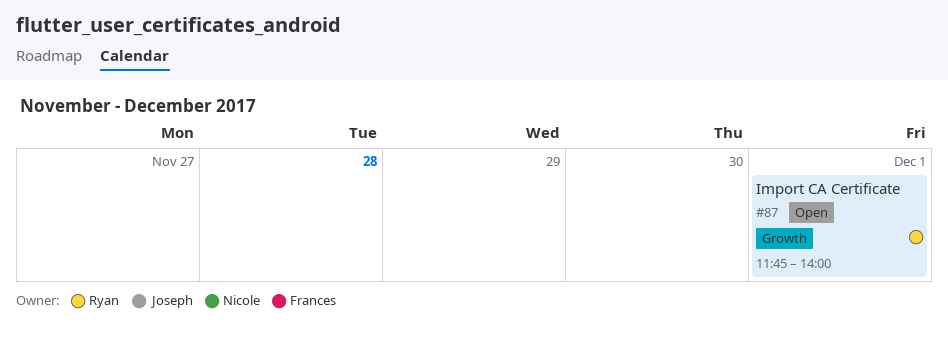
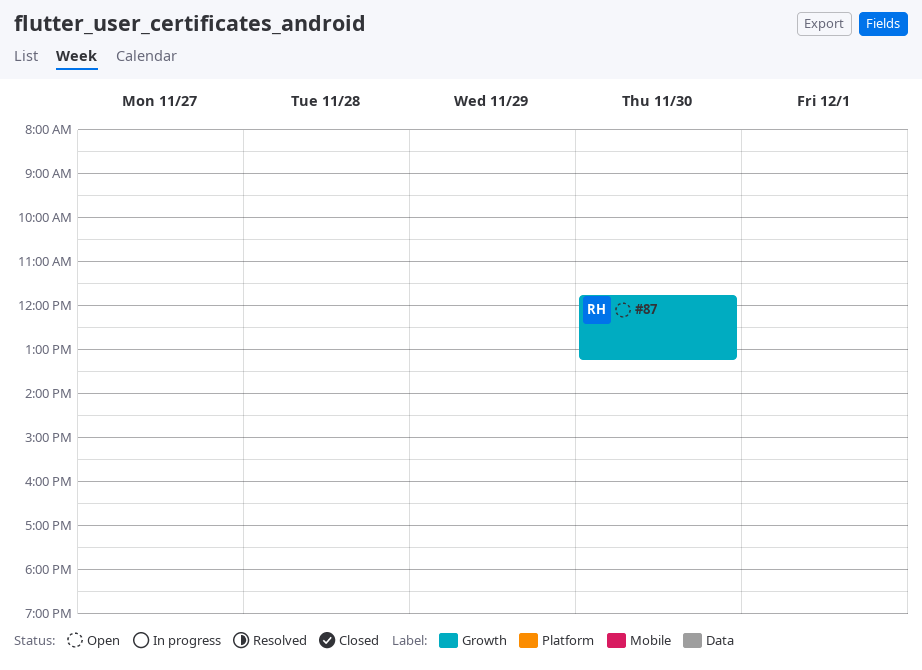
#87, day: Dec 1 -> Nov 30
#87, ends: 14:00 -> 13:15

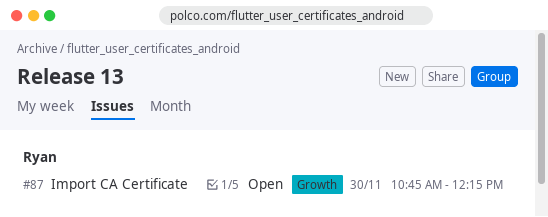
#87, begins: 11:45 -> 10:45
#87, ends: 13:15 -> 12:15

